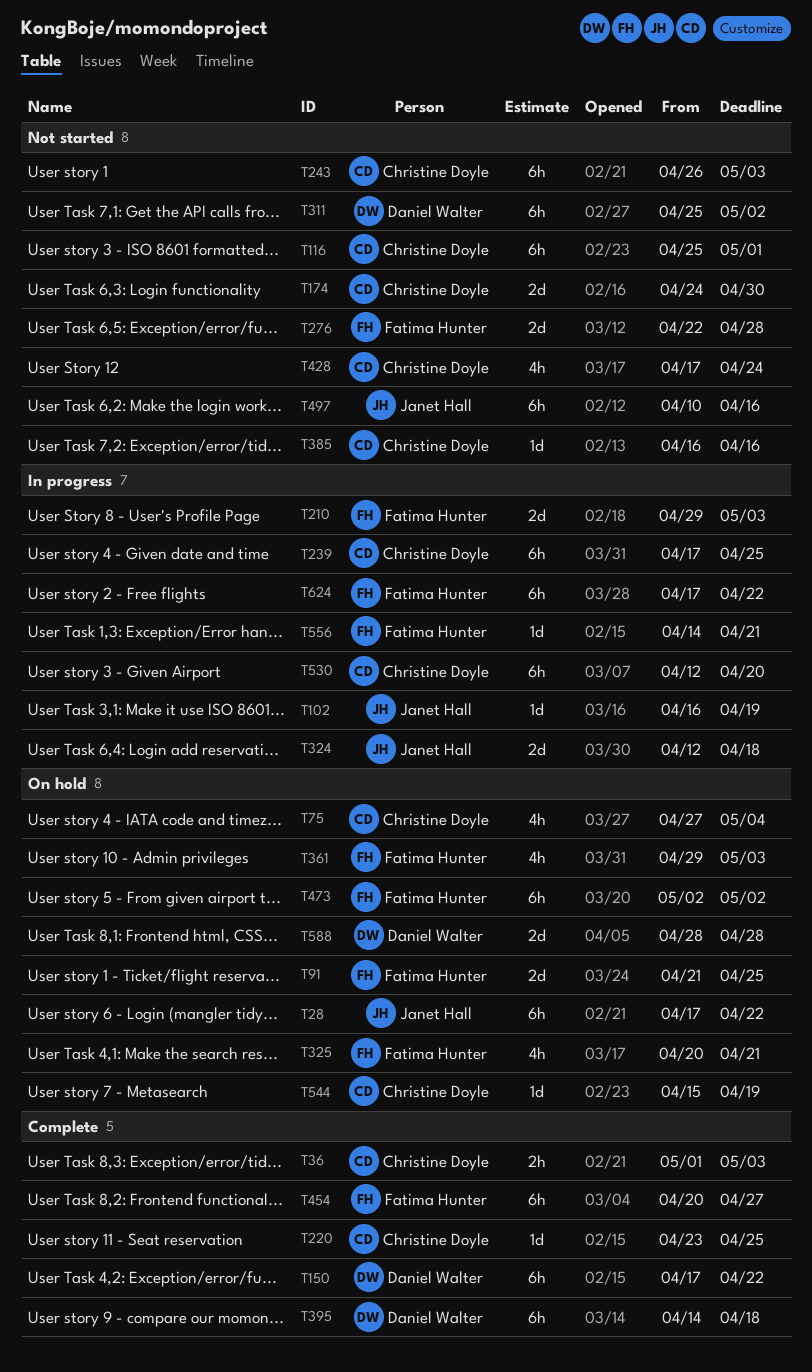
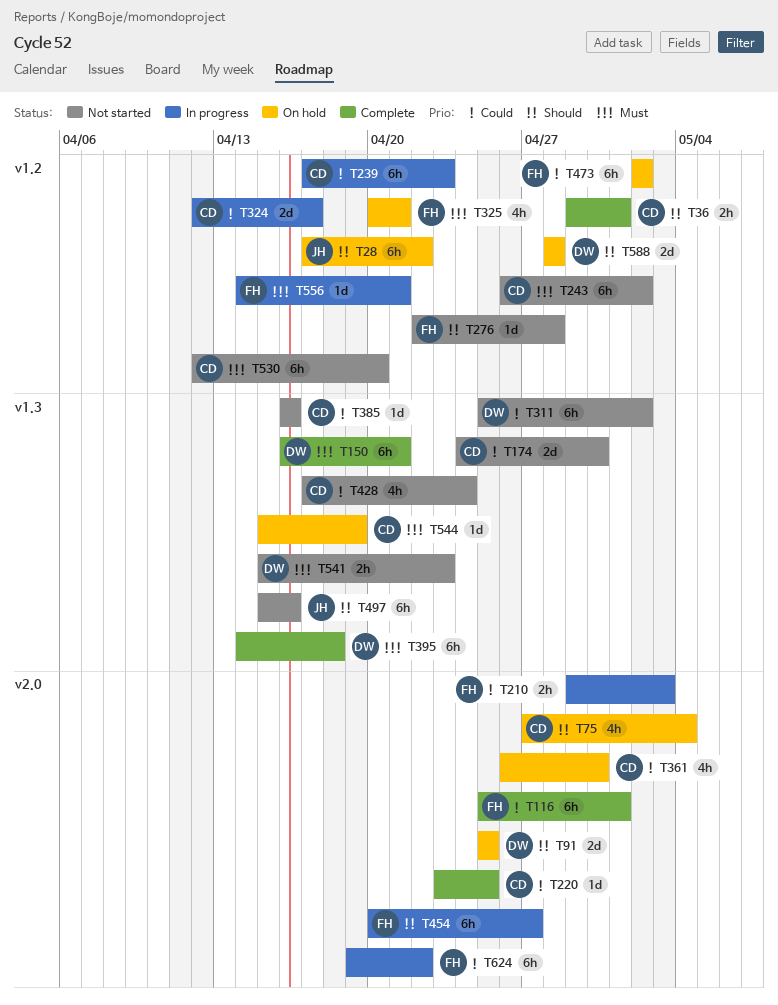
T36, start: May 1 -> Apr 29
T36, due: May 3 -> May 1
T91, owner: Fatima Hunter -> Daniel Walter
T91, start: Apr 21 -> Apr 25
T102: present -> none
T116, status: Not started -> Complete
T116, owner: Christine Doyle -> Fatima Hunter
T150, start: Apr 17 -> Apr 16
T150, due: Apr 22 -> Apr 21
T210, estimate: 2d -> 2h
T239, due: Apr 25 -> Apr 23
T243, due: May 3 -> May 2
T276, estimate: 2d -> 1d
T324, owner: Janet Hall -> Christine Doyle
T324, due: Apr 18 -> Apr 17
T361, owner: Fatima Hunter -> Christine Doyle
T361, start: Apr 29 -> Apr 26
T361, due: May 3 -> Apr 30
T454, status: Complete -> In progress
T497, start: Apr 10 -> Apr 15
T530, status: In progress -> Not started
T541: none -> present
T624, start: Apr 17 -> Apr 19

